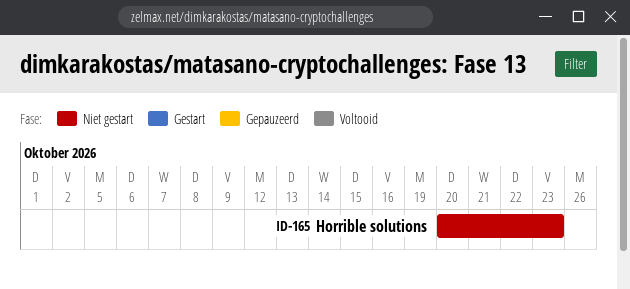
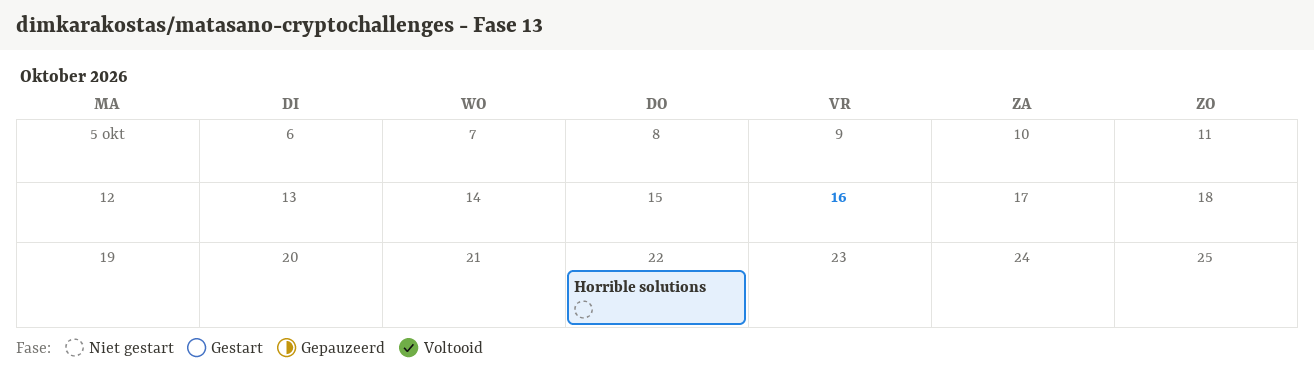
Horrible solutions, due: Oct 23 -> Oct 22

